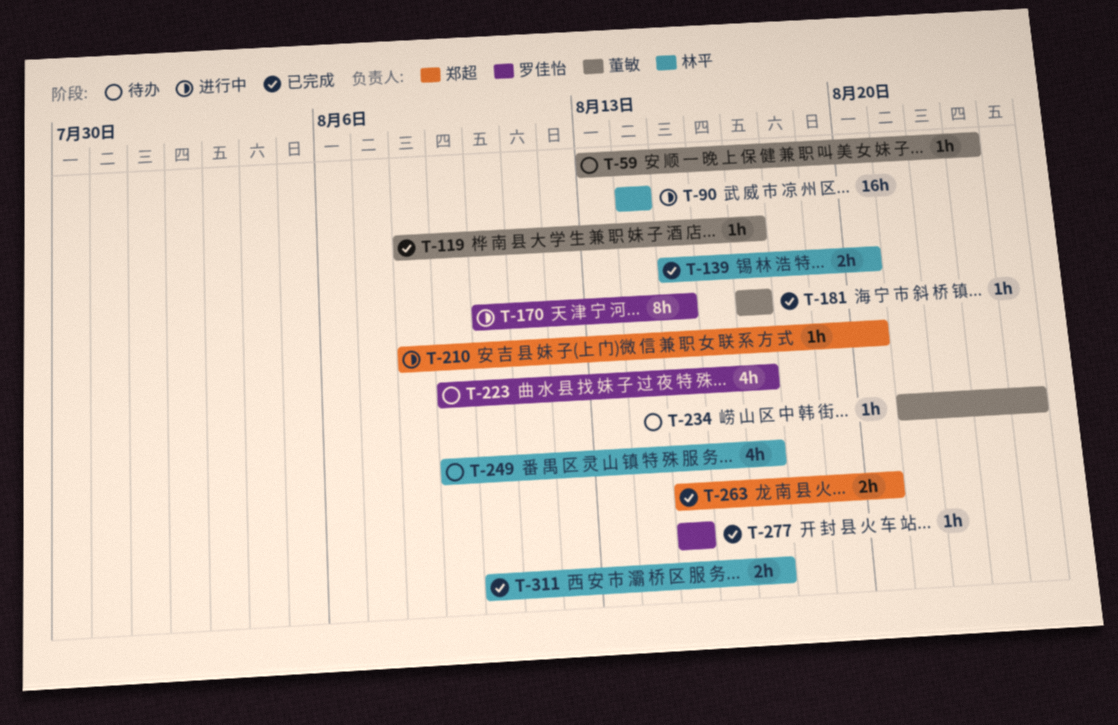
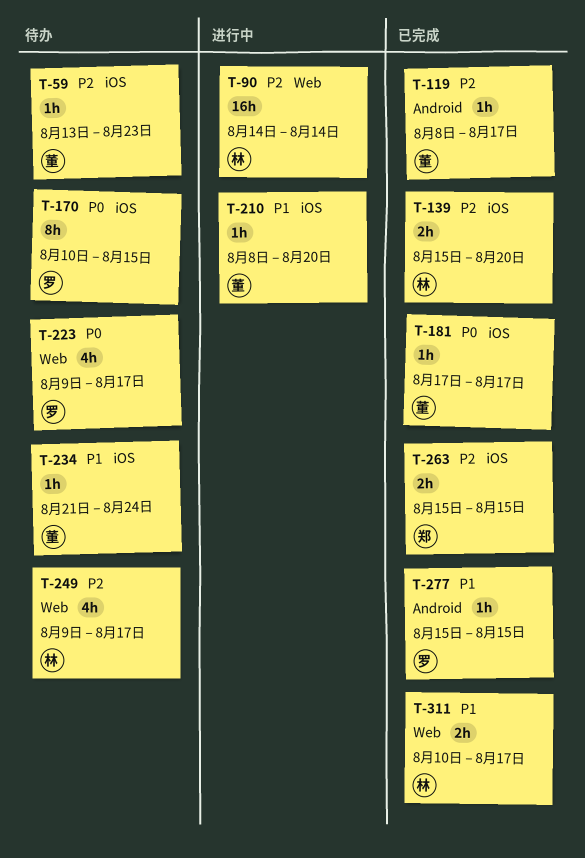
T-170, status: 进行中 -> 待办
T-210, owner: 郑超 -> 董敏
T-263, due: Aug 20 -> Aug 15

